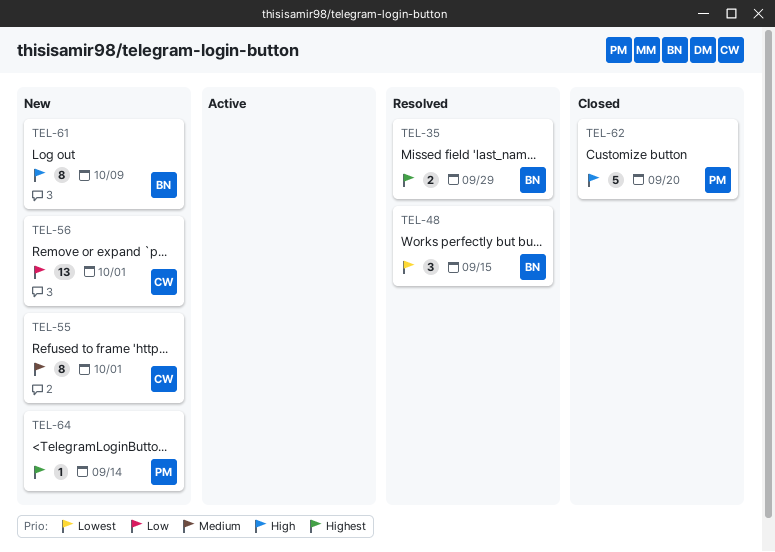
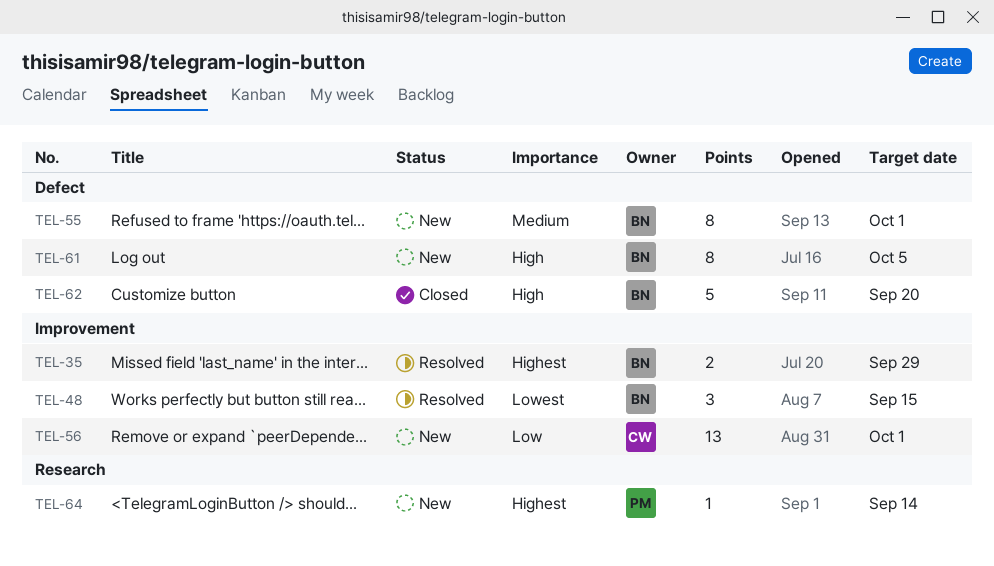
TEL-55, owner: CW -> BN
TEL-61, due: Oct 9 -> Oct 5
TEL-62, owner: PM -> BN

